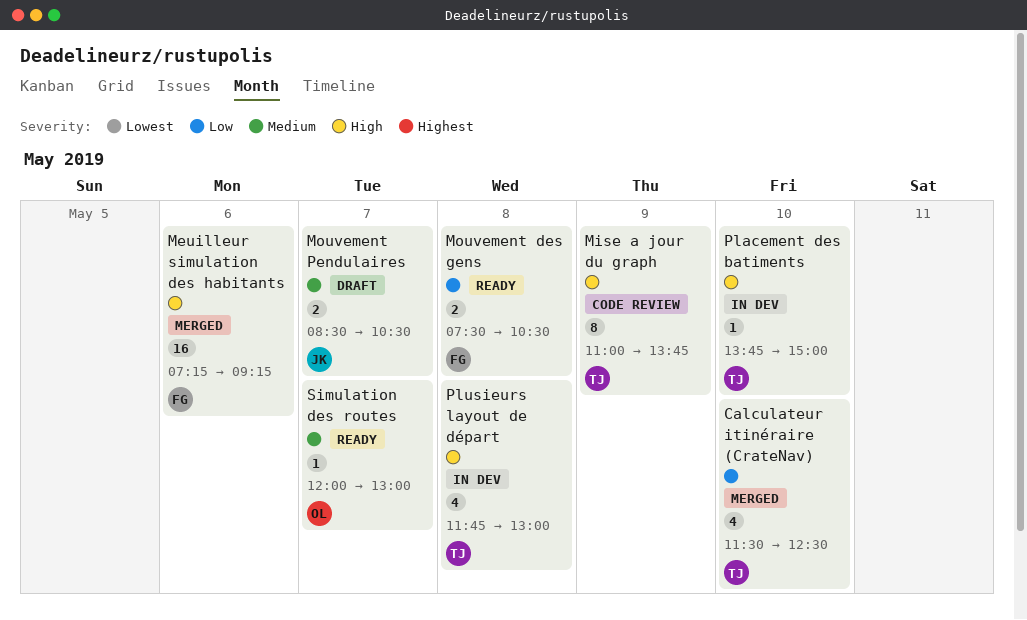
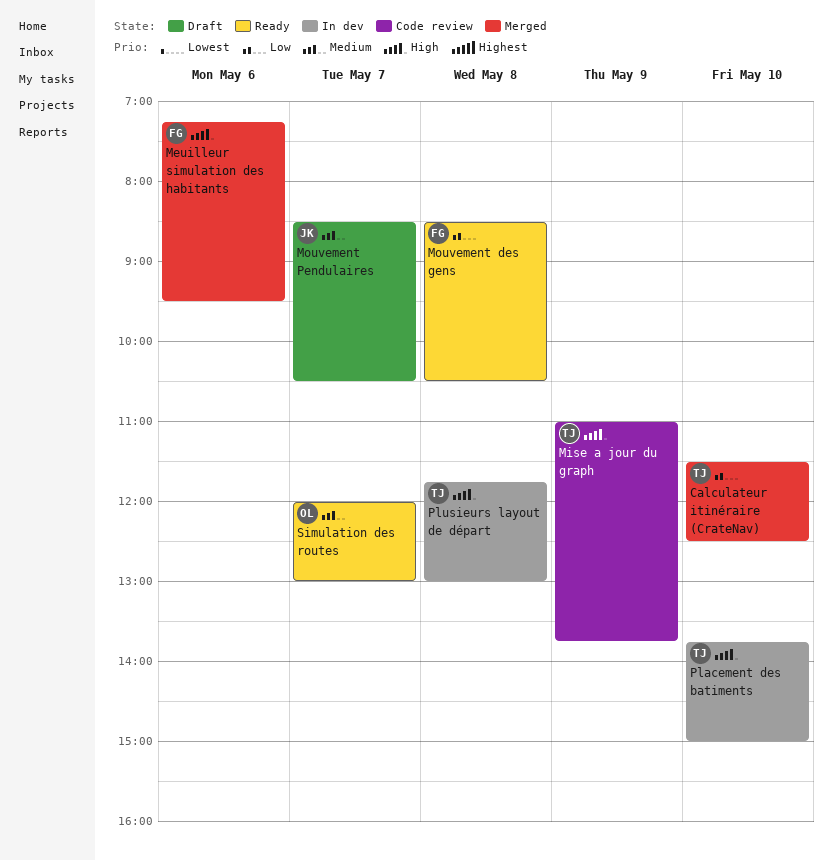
Meuilleur simulation des habitants, ends: 09:15 -> 09:30
Mouvement des gens, begins: 07:30 -> 08:30

